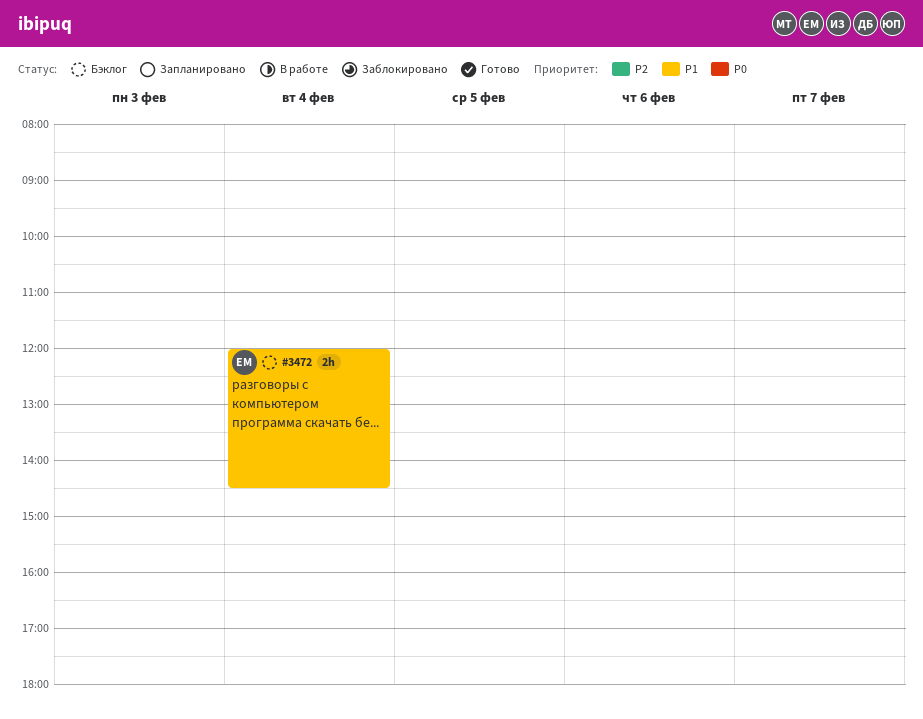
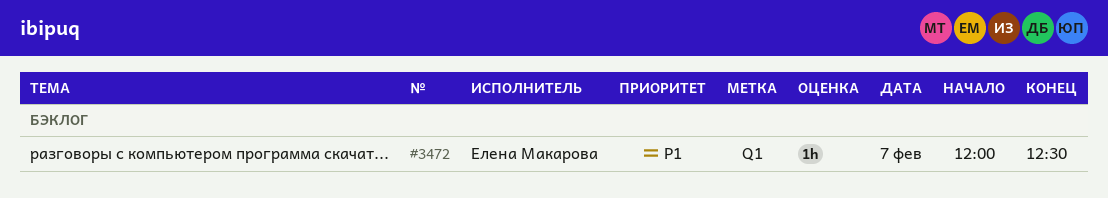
#3472, estimate: 2h -> 1h
#3472, day: Feb 4 -> Feb 7
#3472, ends: 14:30 -> 12:30

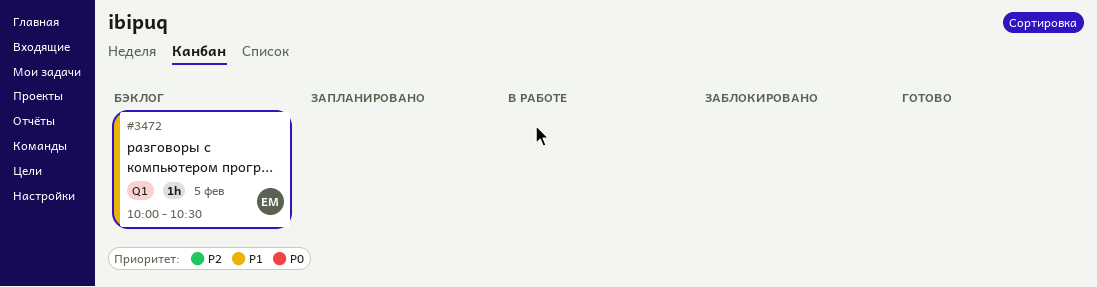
#3472, day: Feb 7 -> Feb 5
#3472, begins: 12:00 -> 10:00
#3472, ends: 12:30 -> 10:30

